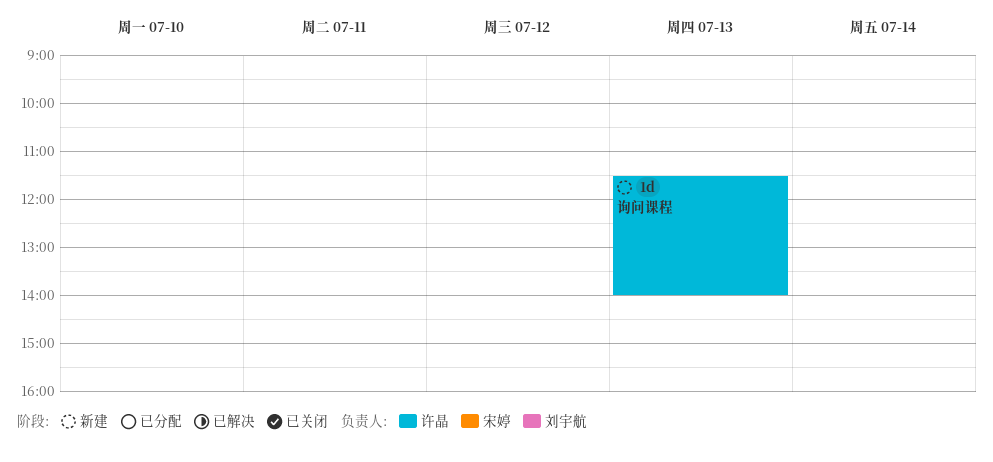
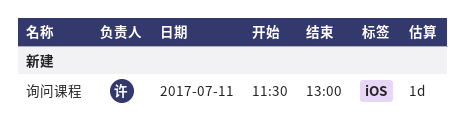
询问课程, day: Jul 13 -> Jul 11
询问课程, ends: 14:00 -> 13:00

